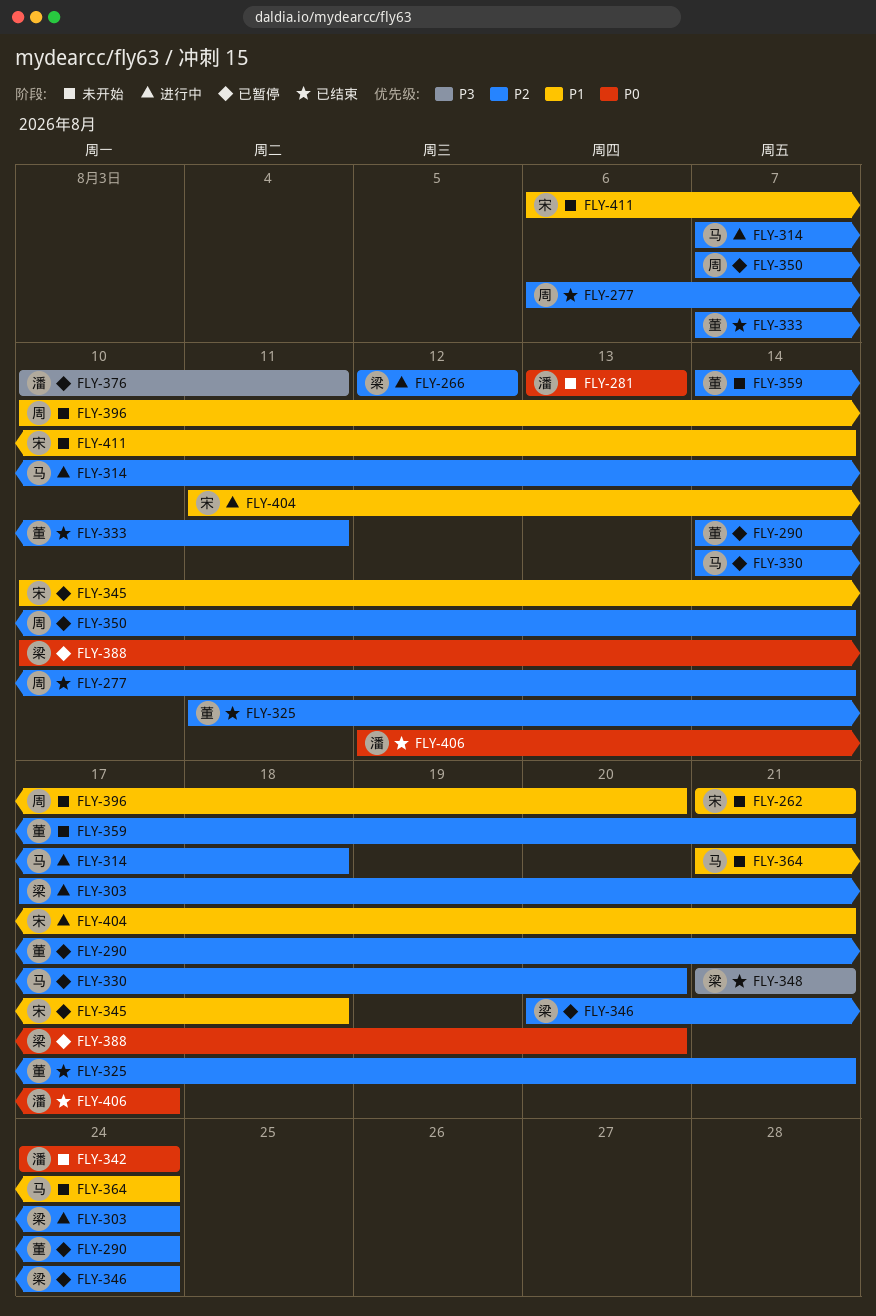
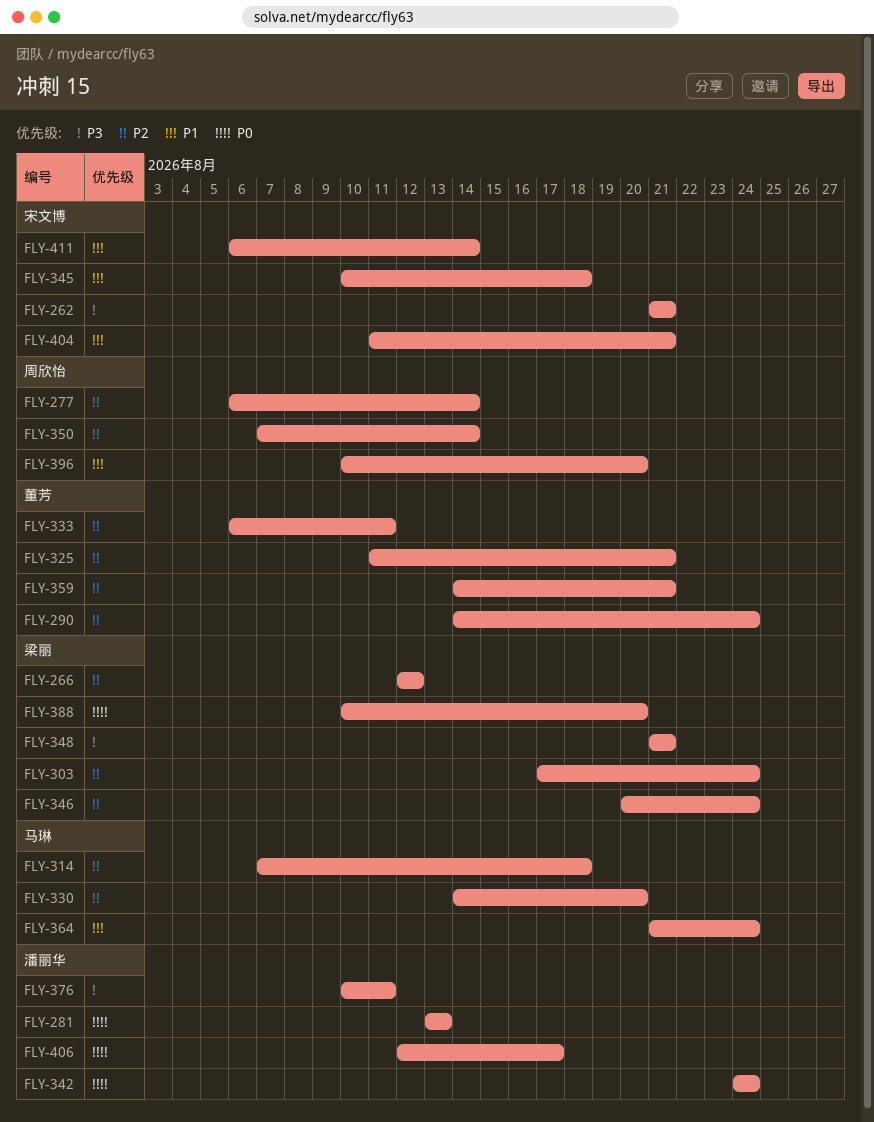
FLY-262, priority: P1 -> P3
FLY-333, start: Aug 7 -> Aug 6

